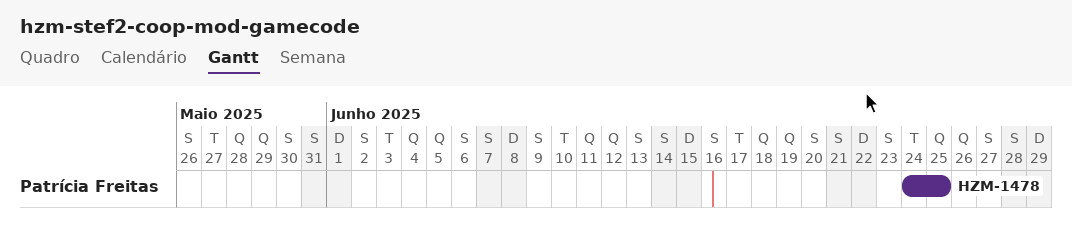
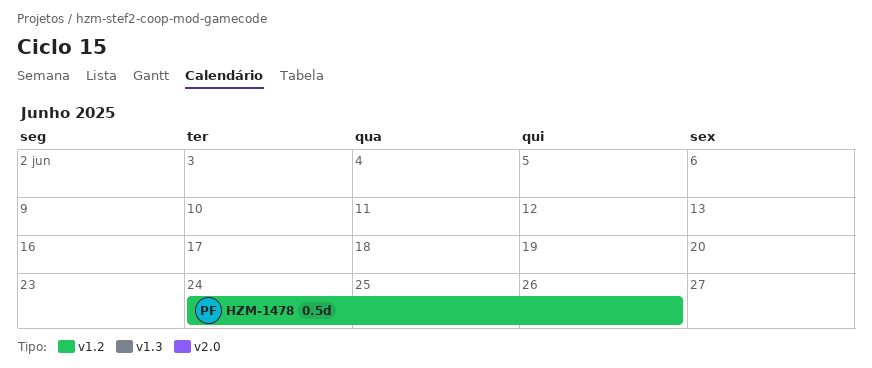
HZM-1478, due: Jun 25 -> Jun 26

